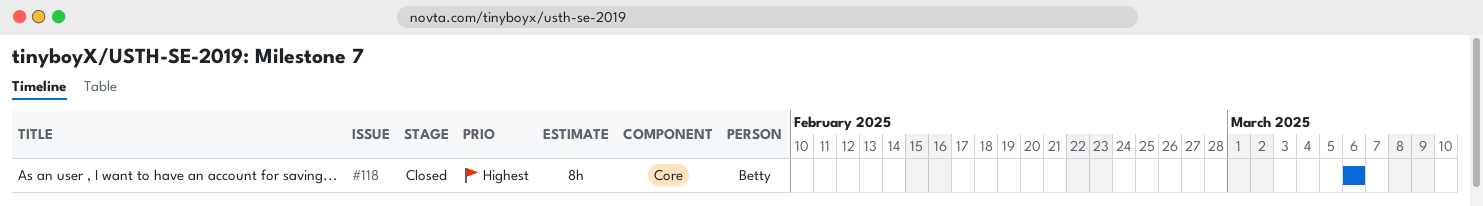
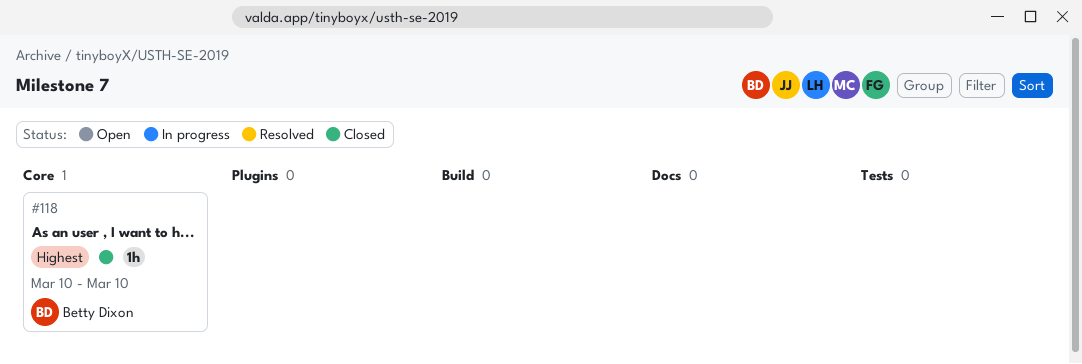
#118, estimate: 8h -> 1h
#118, start: Mar 6 -> Mar 10
#118, due: Mar 6 -> Mar 10

